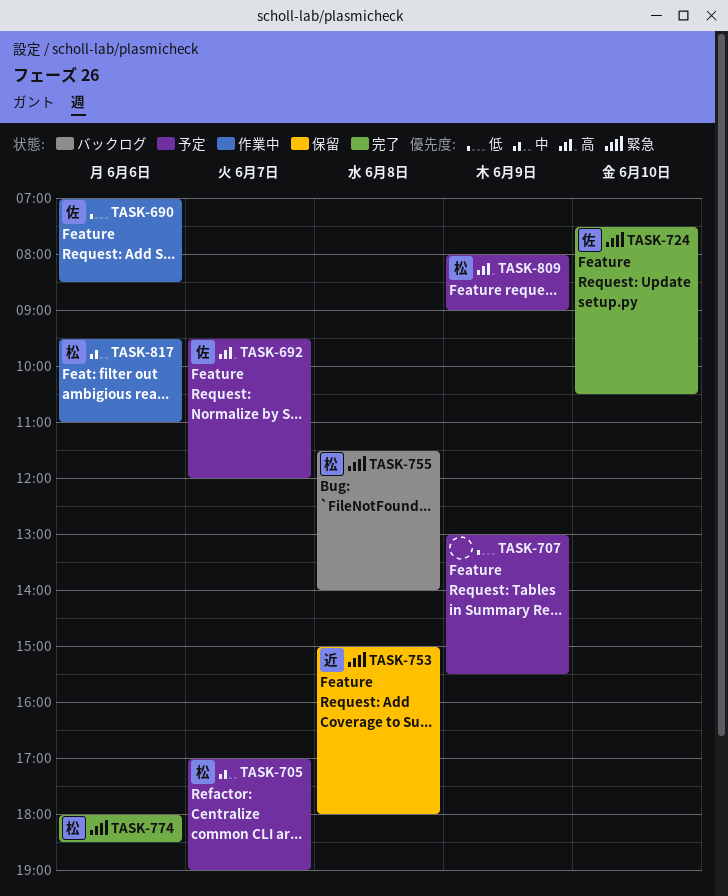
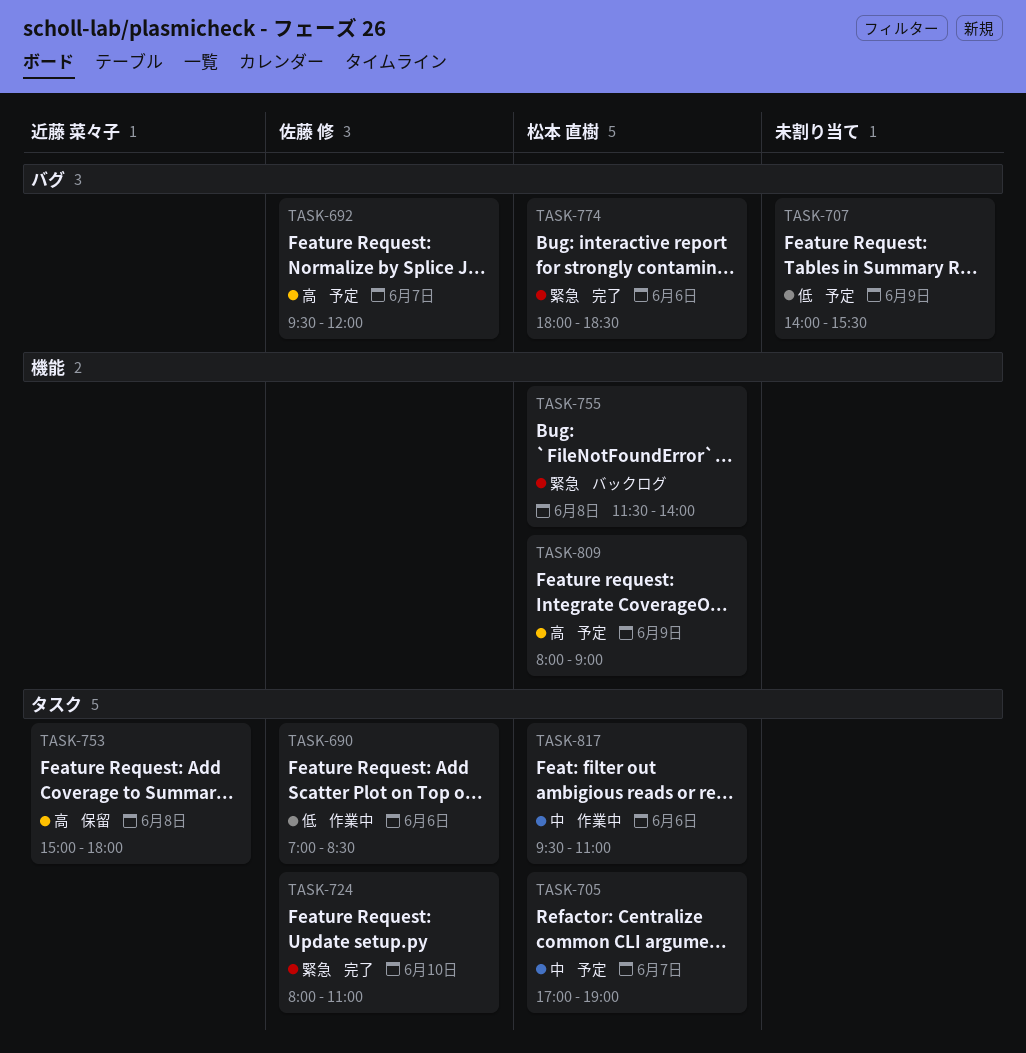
TASK-707, begins: 13:00 -> 14:00
TASK-724, begins: 07:30 -> 08:00
TASK-724, ends: 10:30 -> 11:00
TASK-753, priority: 緊急 -> 高

